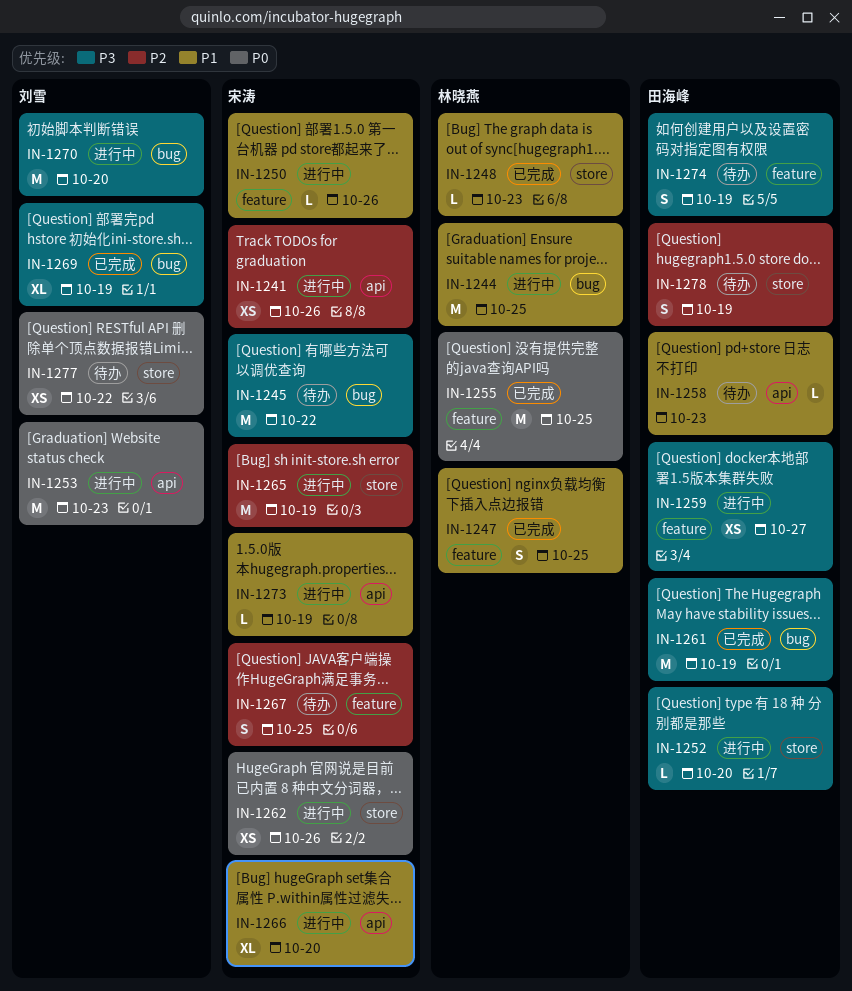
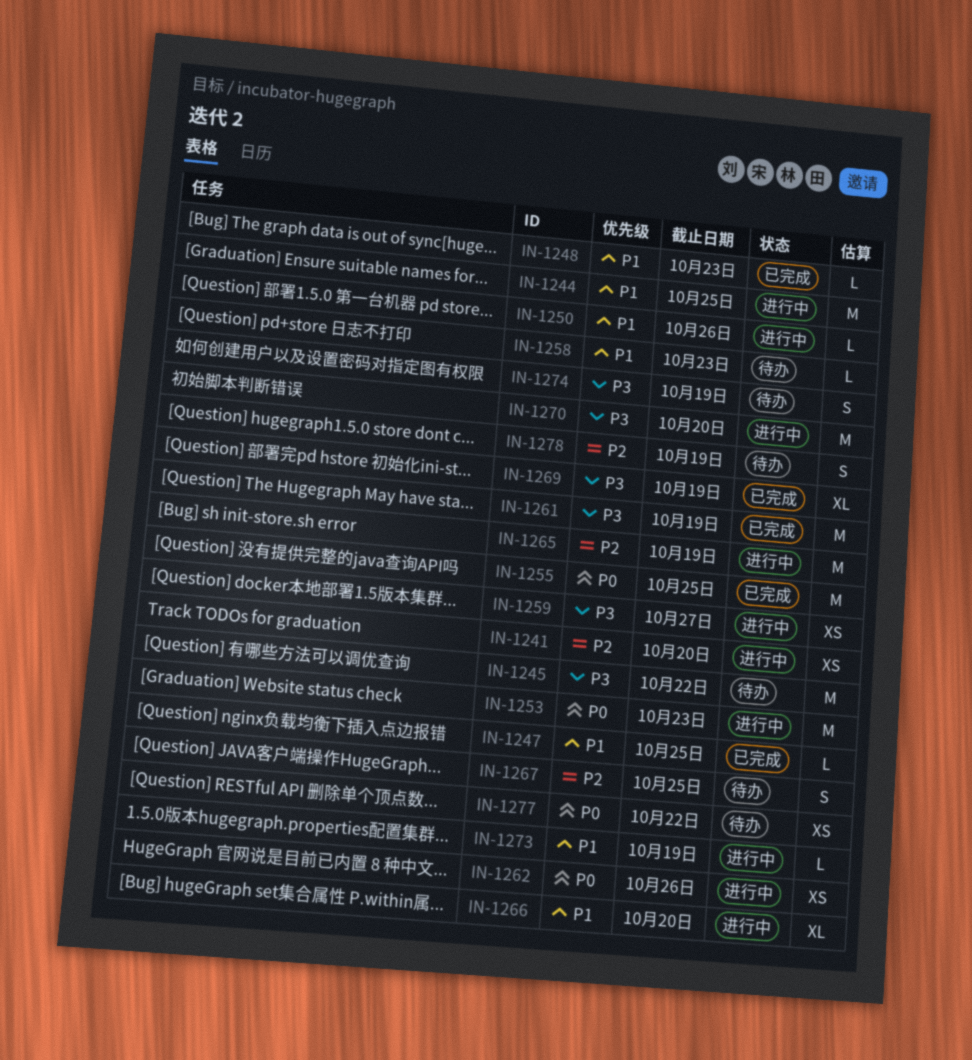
IN-1241, due: Oct 26 -> Oct 20
IN-1247, estimate: S -> L
IN-1252: present -> none

